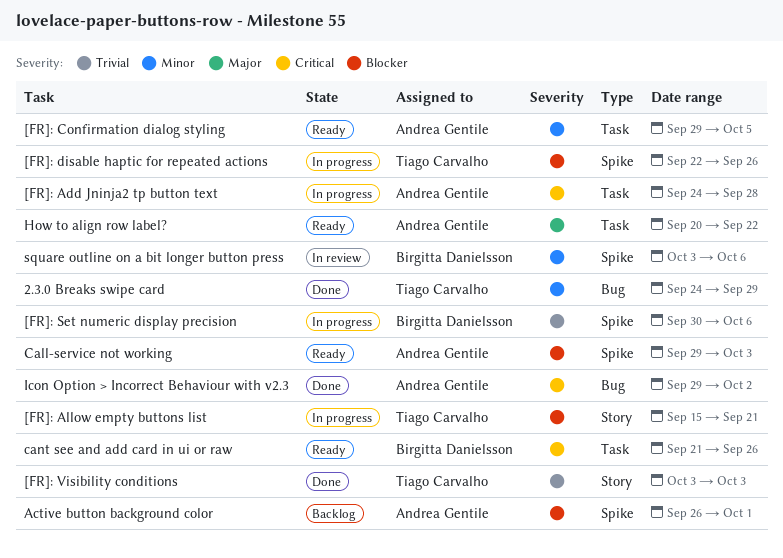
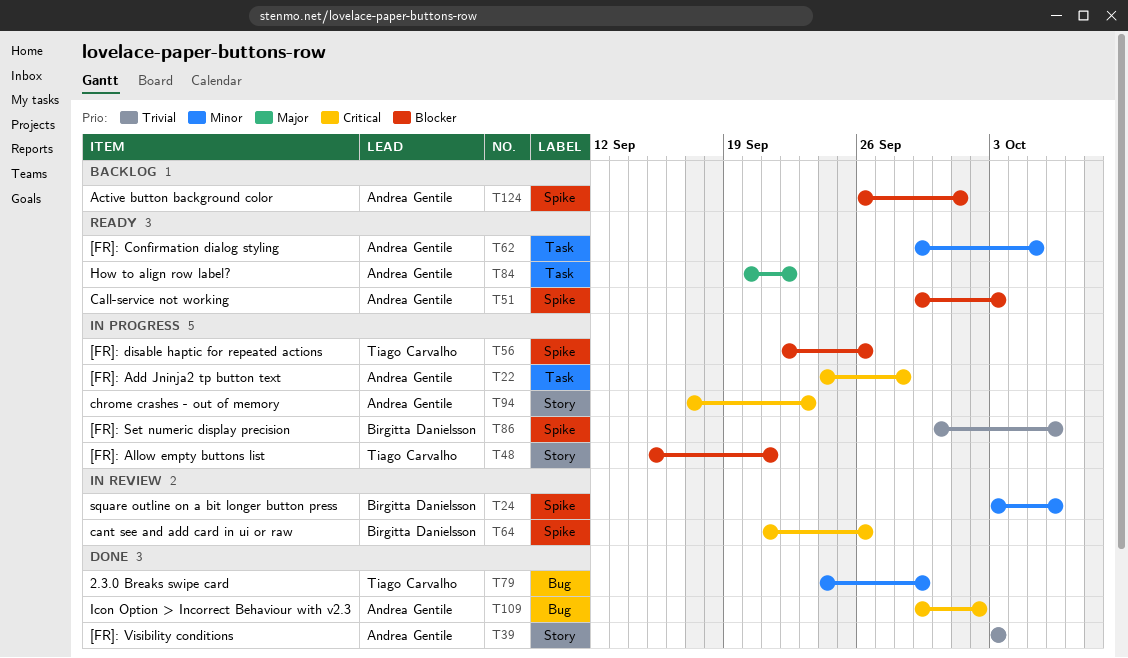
[FR]: Visibility conditions, owner: Tiago Carvalho -> Andrea Gentile
cant see and add card in ui or raw, status: Ready -> In review
cant see and add card in ui or raw, label: Task -> Spike
chrome crashes - out of memory: none -> present

